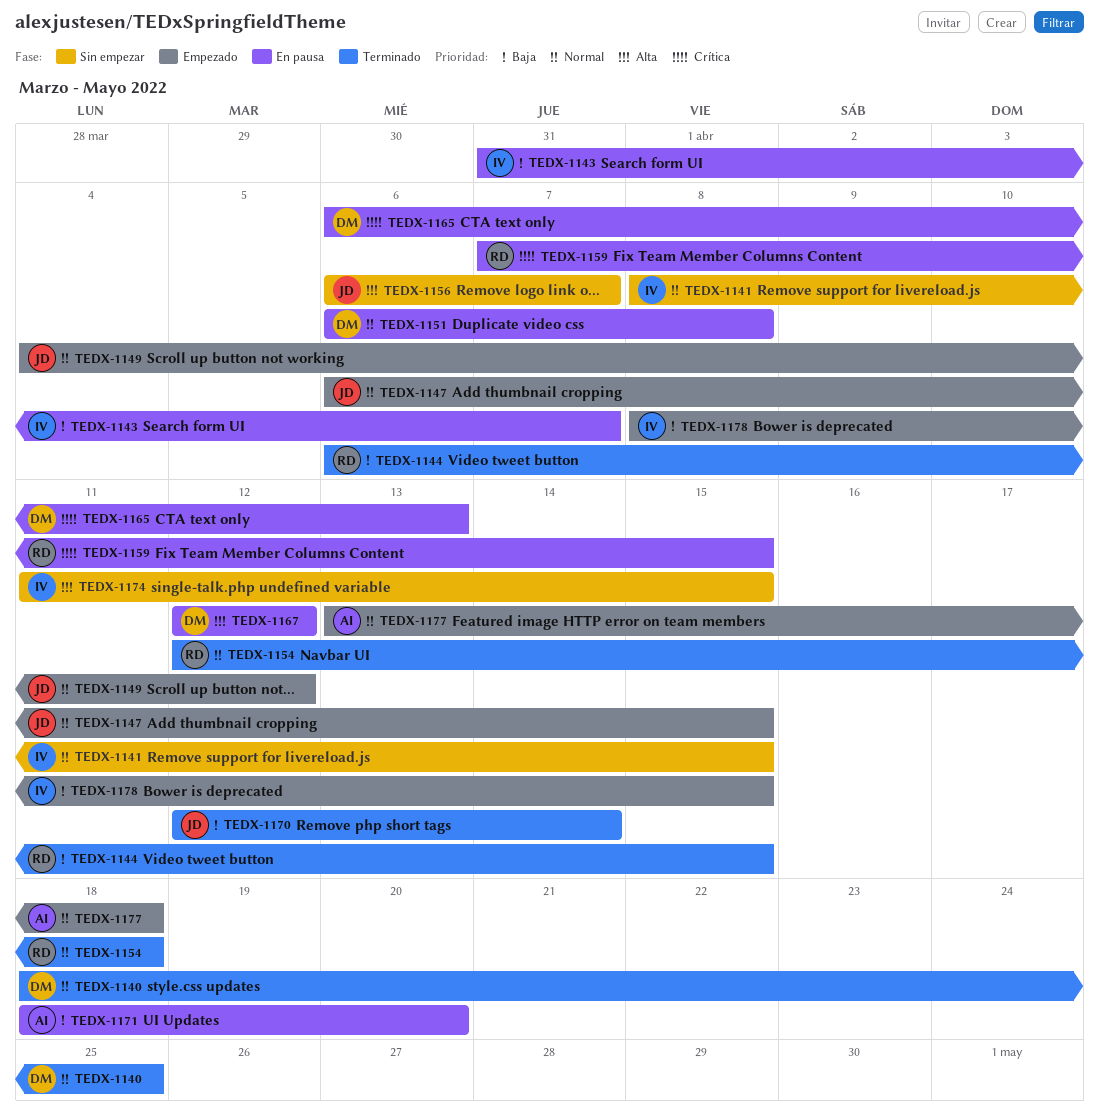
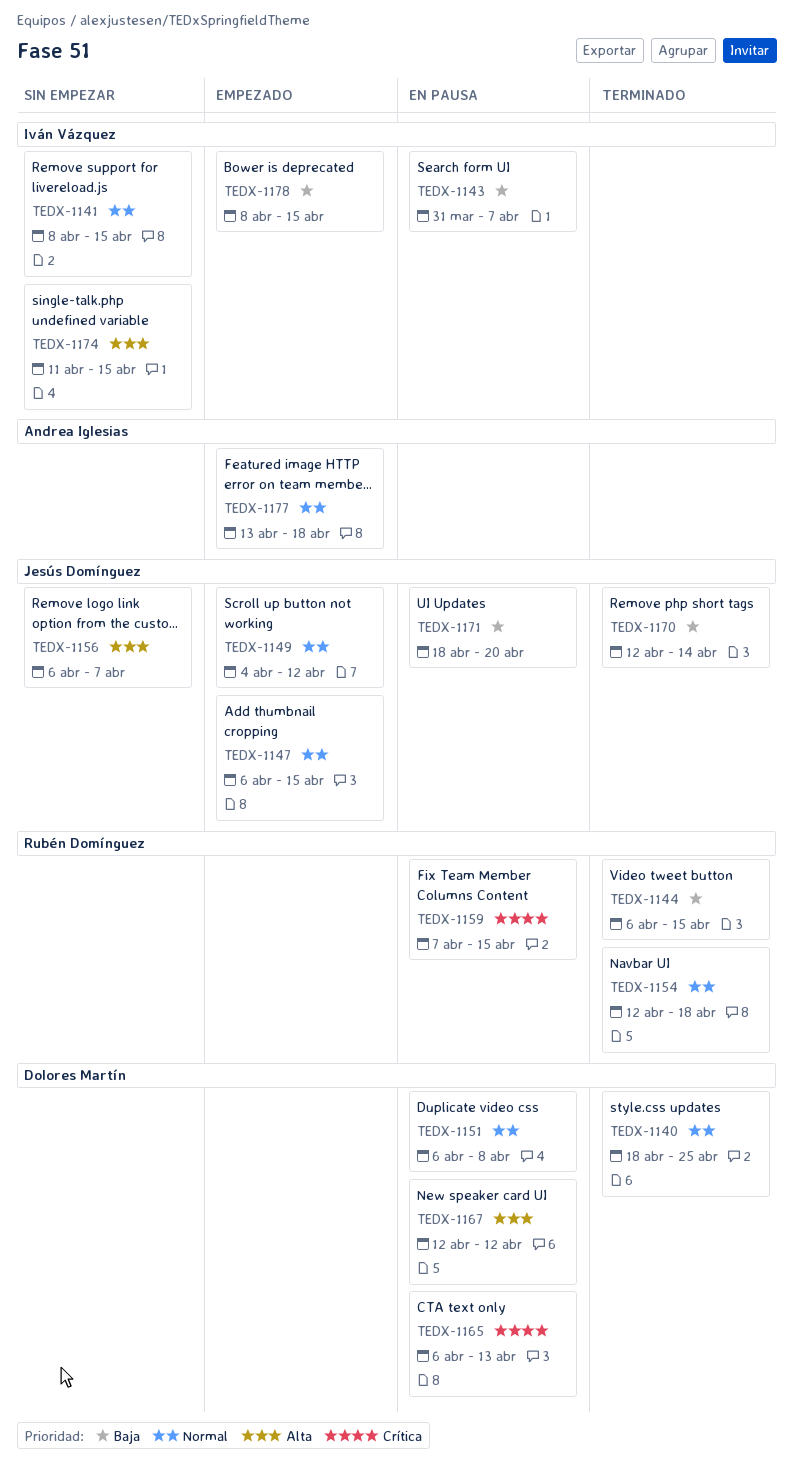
TEDX-1171, owner: Andrea Iglesias -> Jesús Domínguez

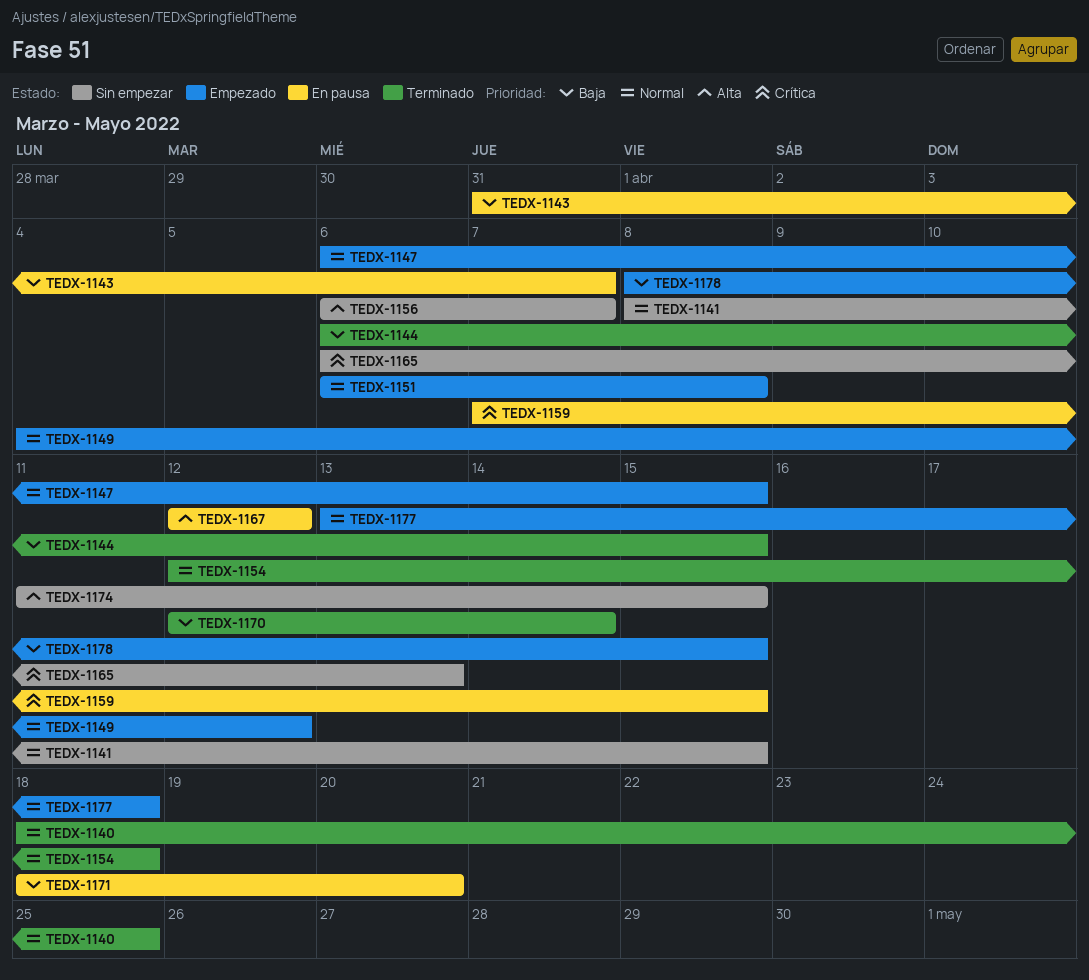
TEDX-1151, status: En pausa -> Empezado
TEDX-1165, status: En pausa -> Sin empezar

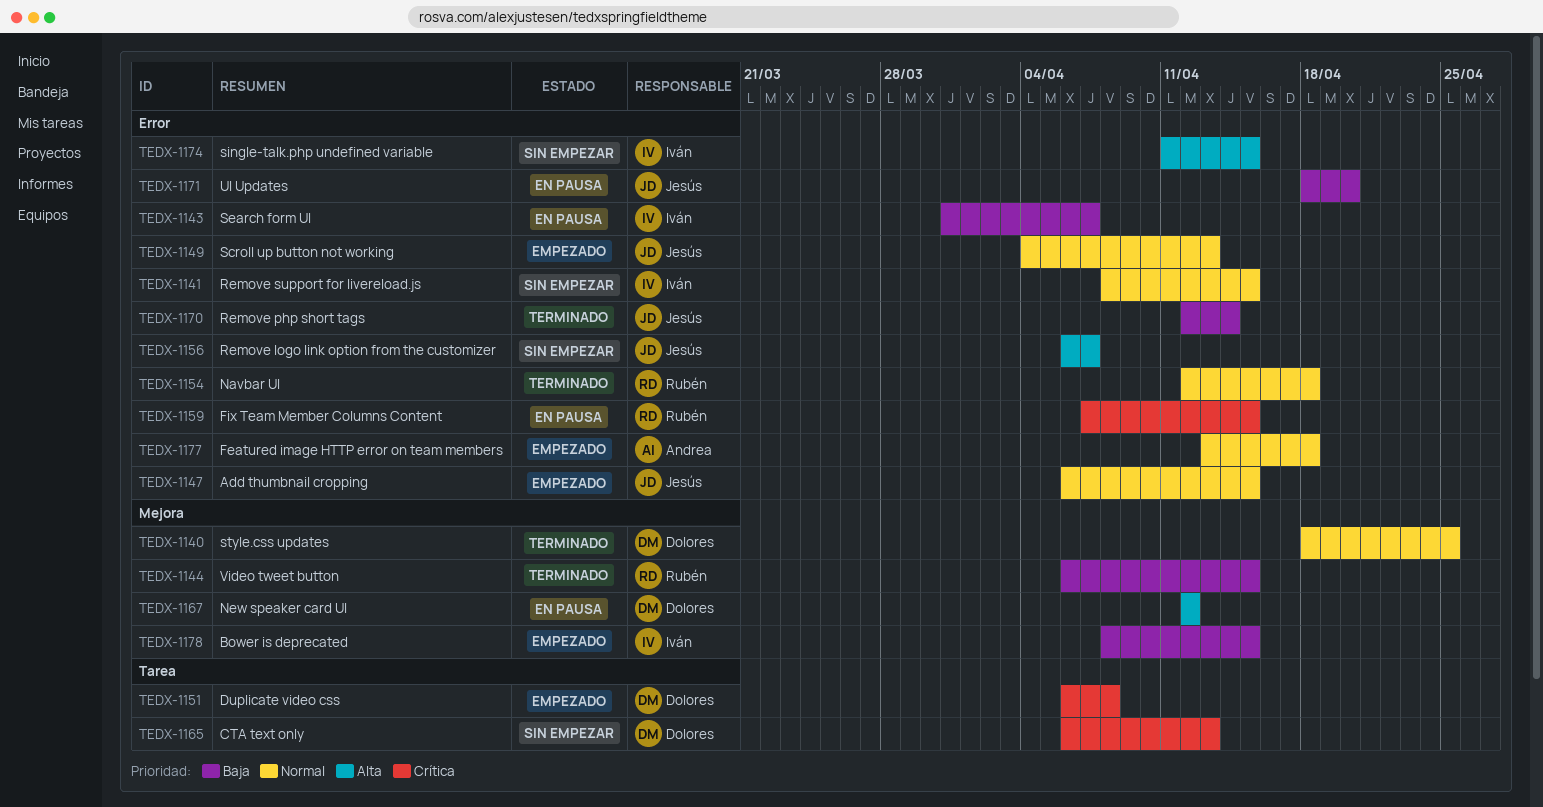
TEDX-1149, due: Apr 12 -> Apr 13
TEDX-1151, priority: Normal -> Crítica

